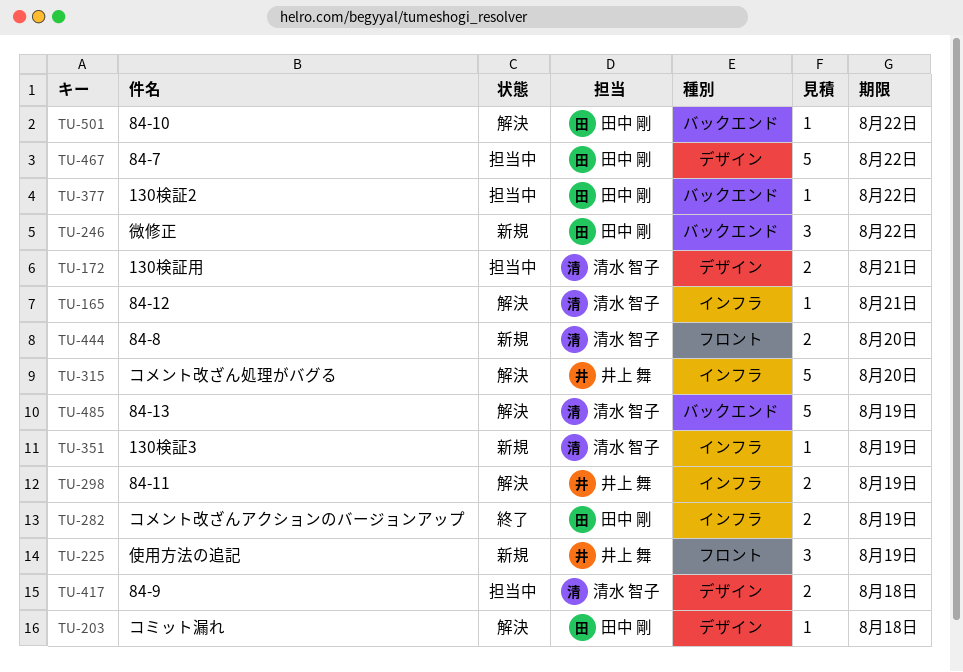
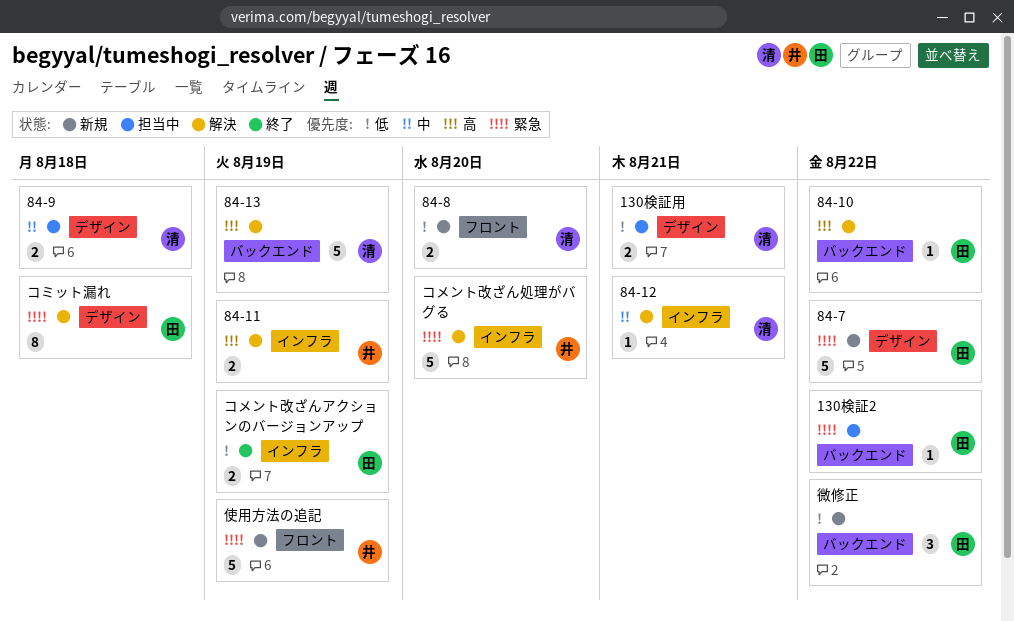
130検証3: present -> none
84-7, status: 担当中 -> 新規
コミット漏れ, estimate: 1 -> 8
使用方法の追記, estimate: 3 -> 5

